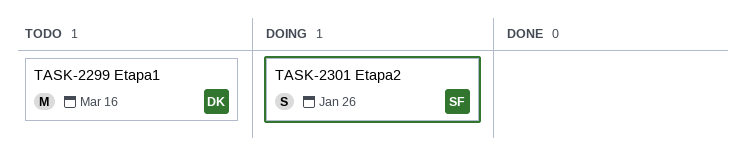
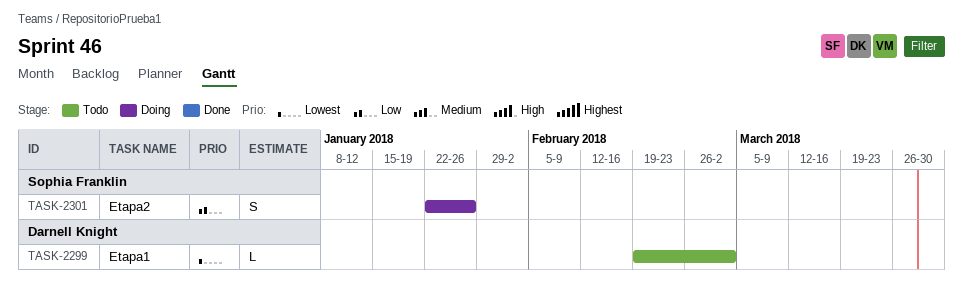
TASK-2299, estimate: M -> L
TASK-2299, due: Mar 16 -> Mar 2

